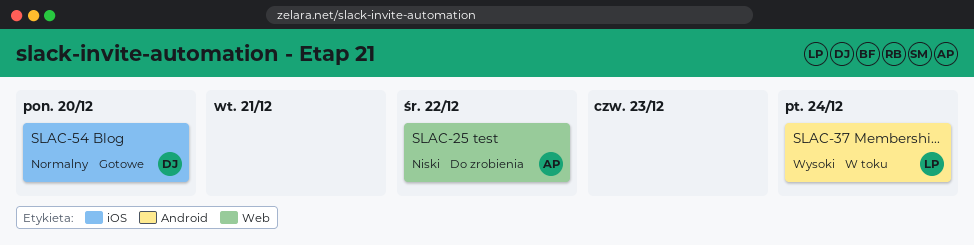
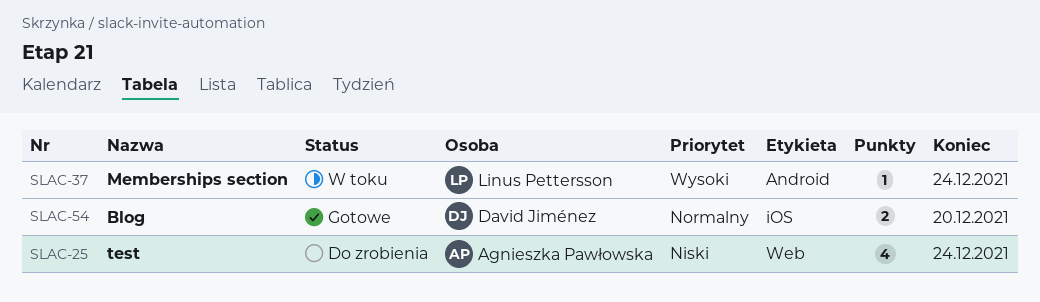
SLAC-25, due: Dec 22 -> Dec 24

